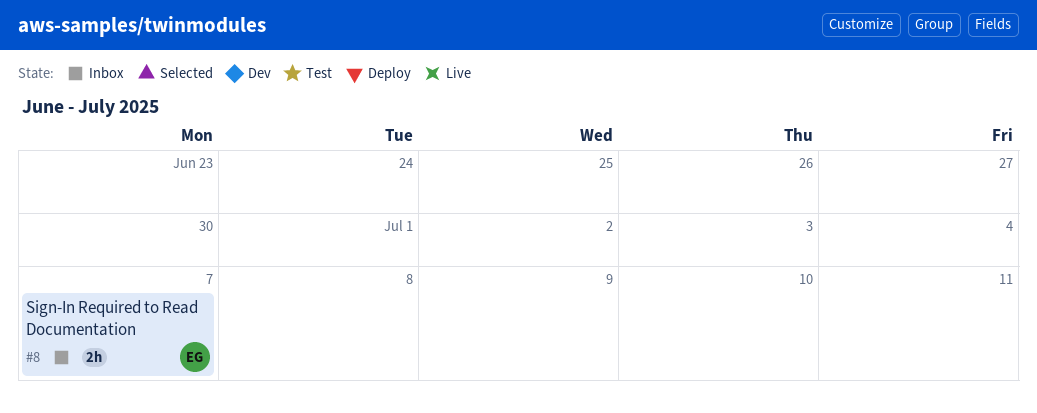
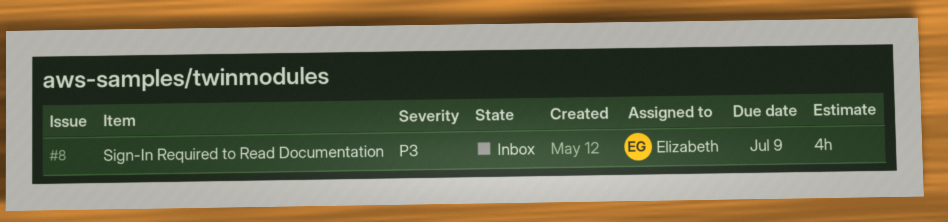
#8, estimate: 2h -> 4h
#8, due: Jul 7 -> Jul 9

